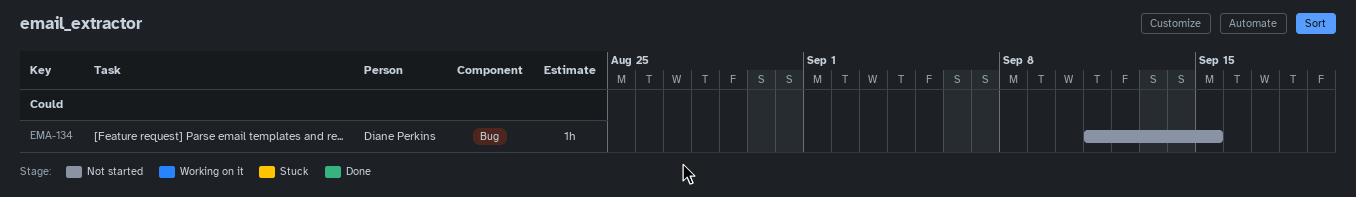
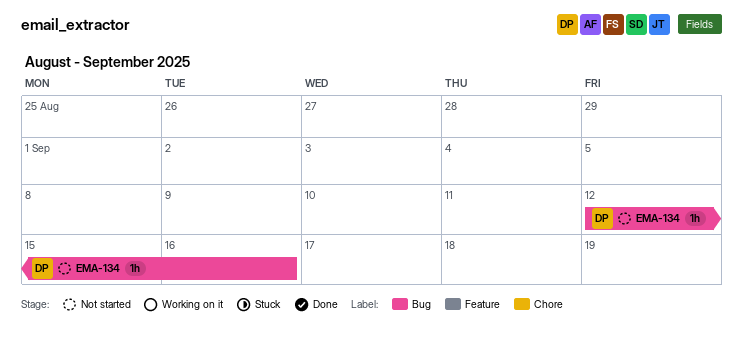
EMA-134, start: Sep 11 -> Sep 12
EMA-134, due: Sep 15 -> Sep 16

